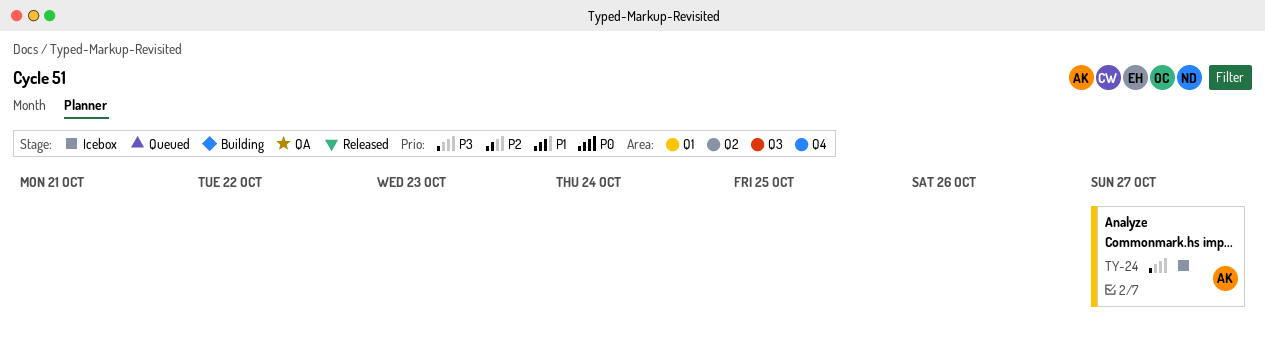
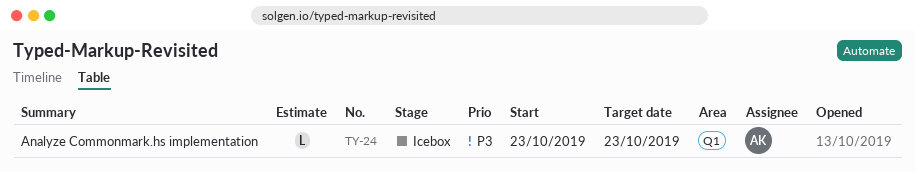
TY-24, due: Oct 27 -> Oct 23

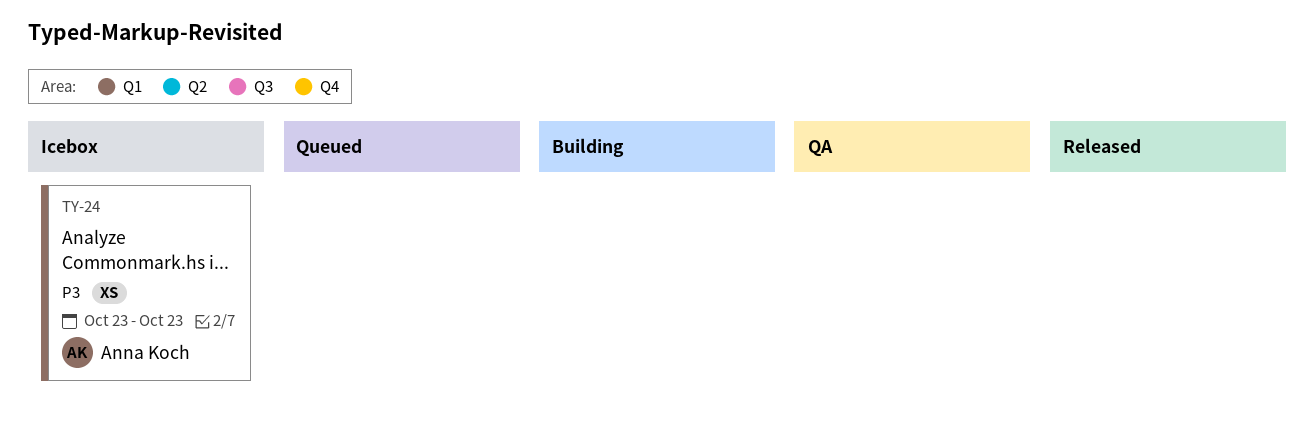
TY-24, estimate: L -> XS

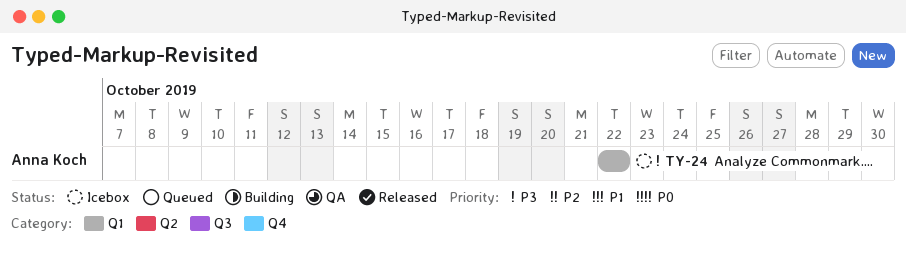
TY-24, start: Oct 23 -> Oct 22
TY-24, due: Oct 23 -> Oct 22

